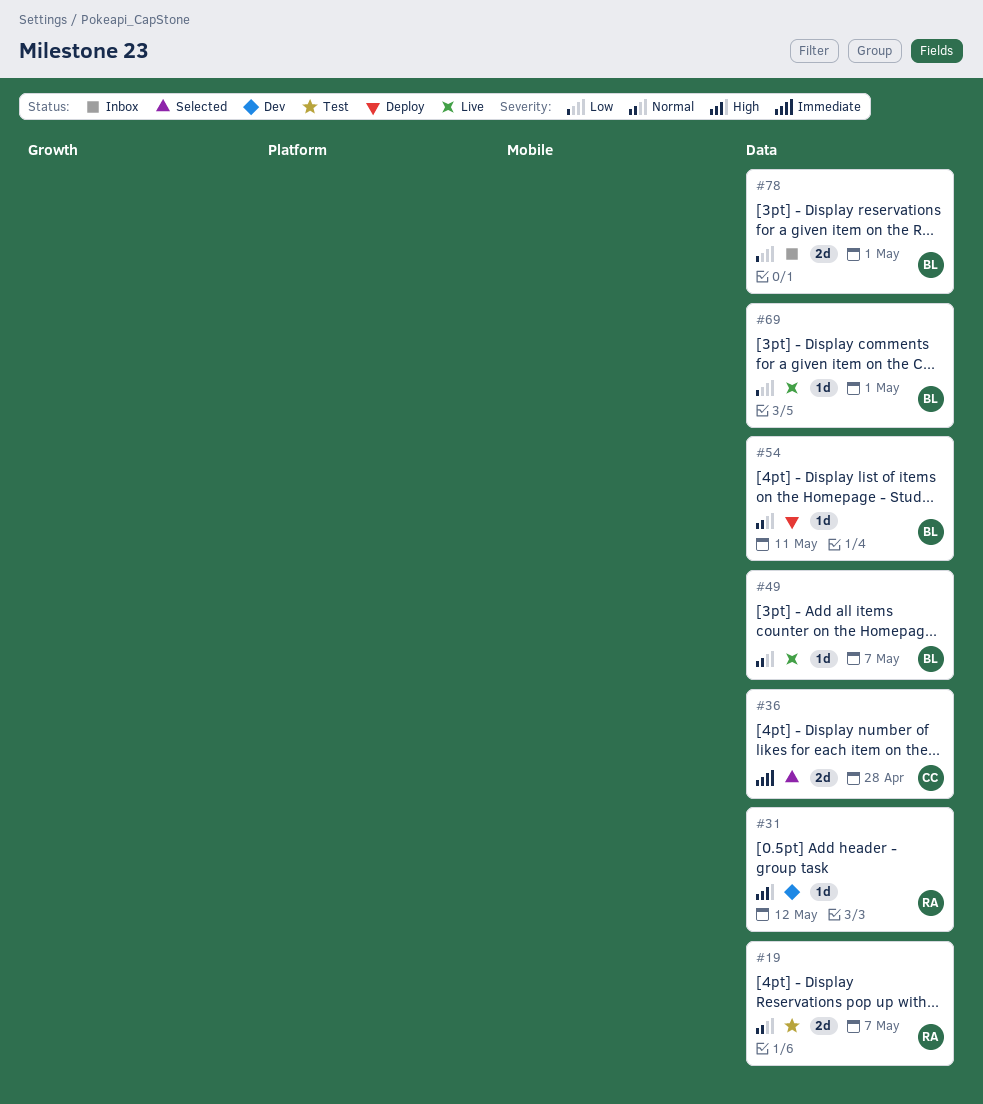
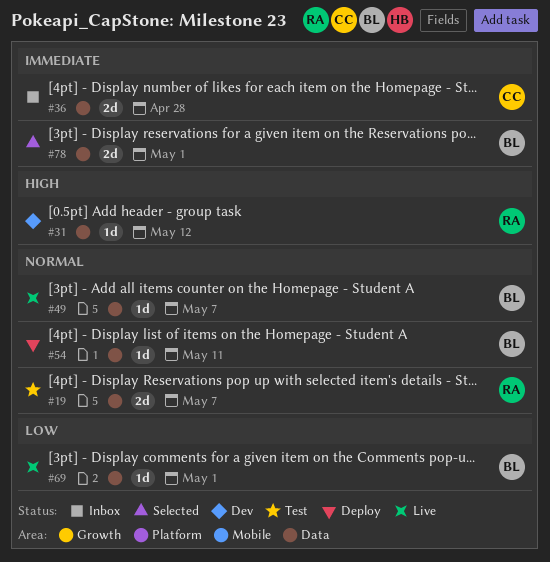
#36, status: Selected -> Inbox
#78, status: Inbox -> Selected
#78, priority: Low -> Immediate

